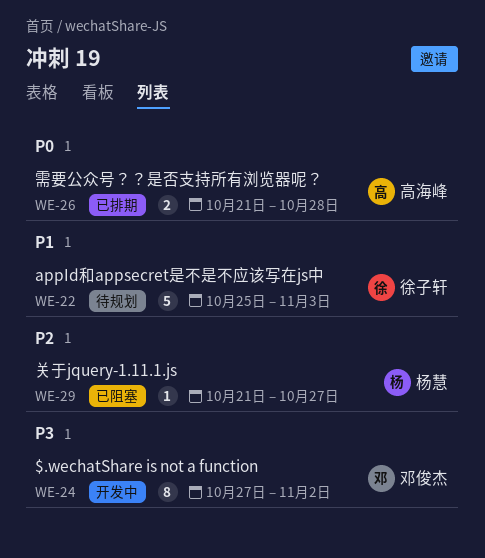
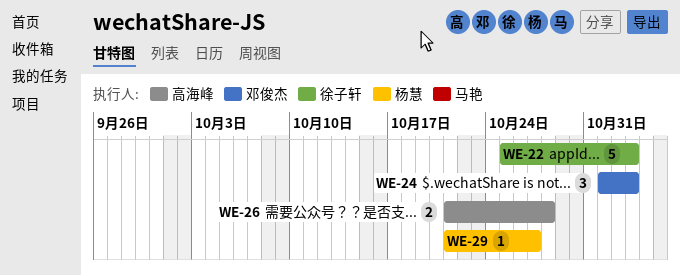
WE-24, estimate: 8 -> 3
WE-24, start: Oct 27 -> Nov 1
WE-24, due: Nov 2 -> Nov 3

